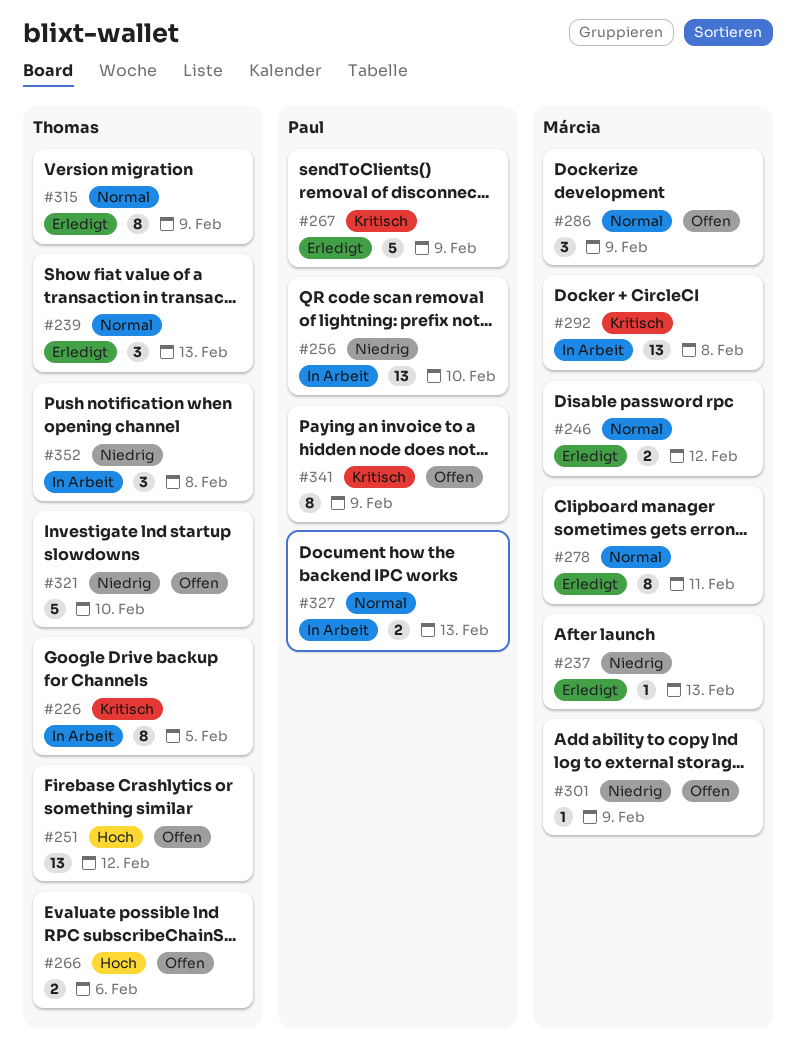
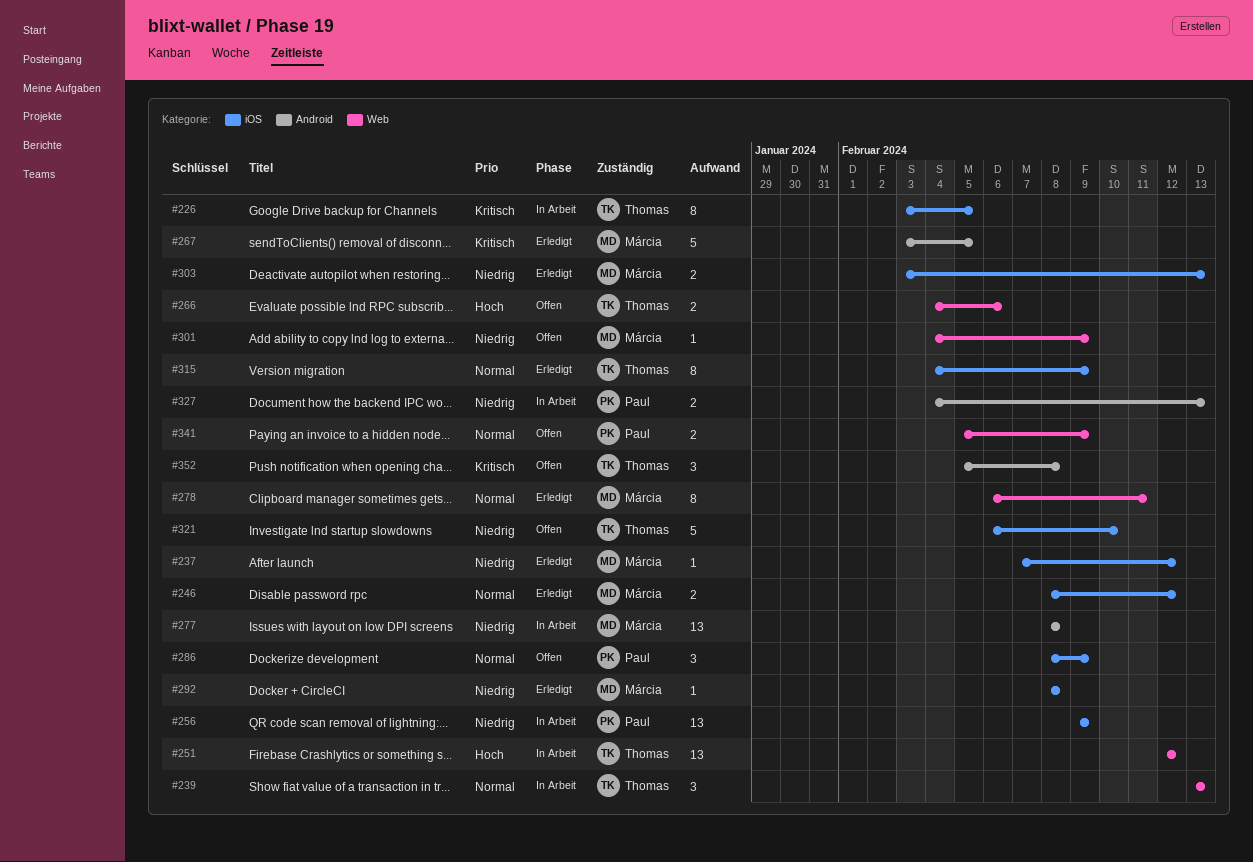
#237, due: Feb 13 -> Feb 12
#239, status: Erledigt -> In Arbeit
#251, status: Offen -> In Arbeit
#256, due: Feb 10 -> Feb 9
#267, owner: Paul -> Márcia
#267, due: Feb 9 -> Feb 5
#277: none -> present
#286, owner: Márcia -> Paul
#292, status: In Arbeit -> Erledigt
#292, priority: Kritisch -> Niedrig
#292, estimate: 13 -> 1
#303: none -> present
#327, priority: Normal -> Niedrig
#341, priority: Kritisch -> Normal
#341, estimate: 8 -> 2
#352, status: In Arbeit -> Offen
#352, priority: Niedrig -> Kritisch

